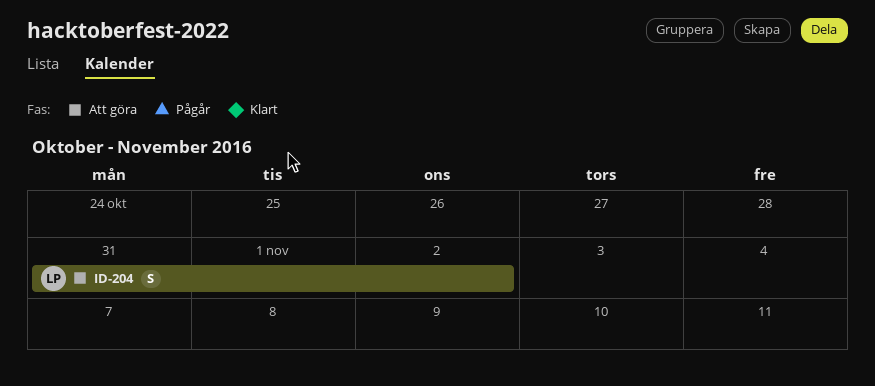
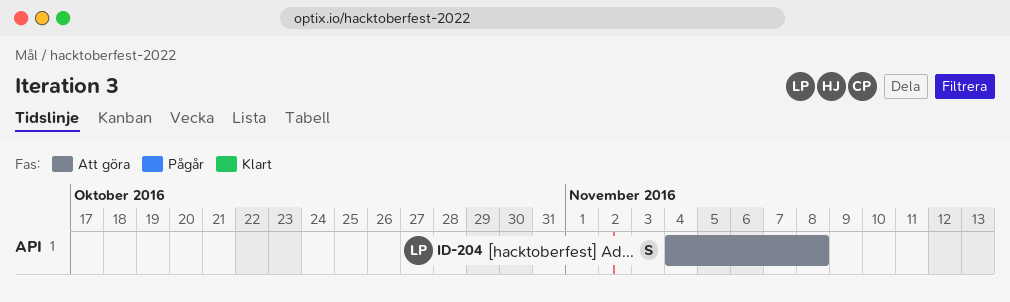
ID-204, start: Oct 31 -> Nov 4
ID-204, due: Nov 2 -> Nov 8

